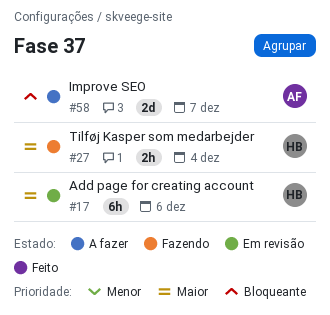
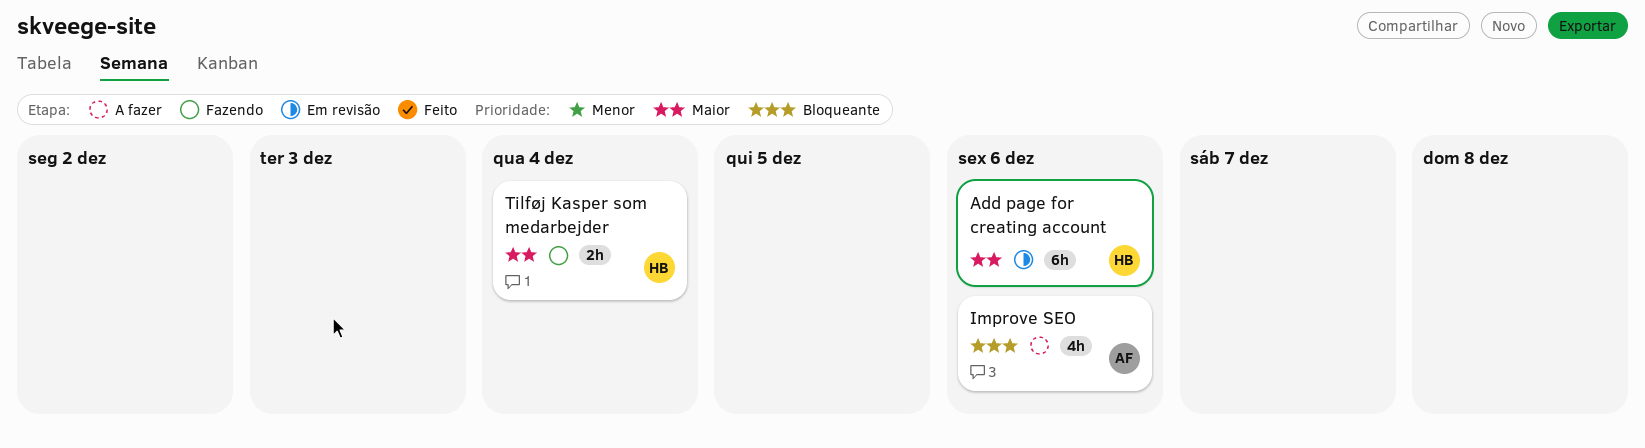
Improve SEO, estimate: 2d -> 4h
Improve SEO, due: Dec 7 -> Dec 6

